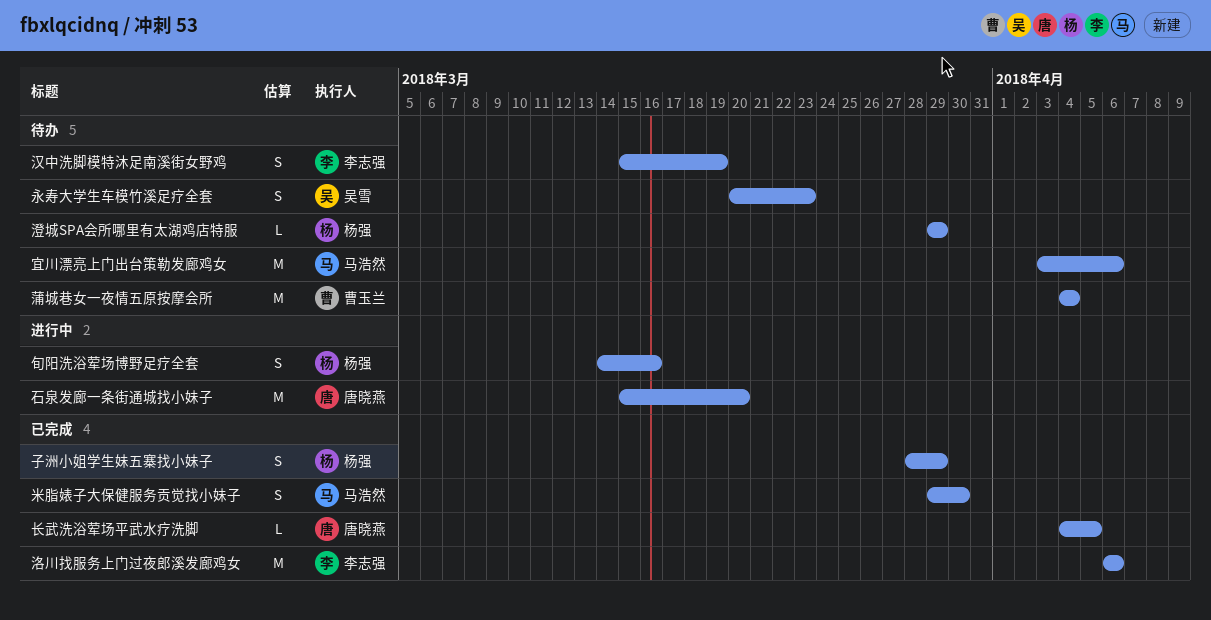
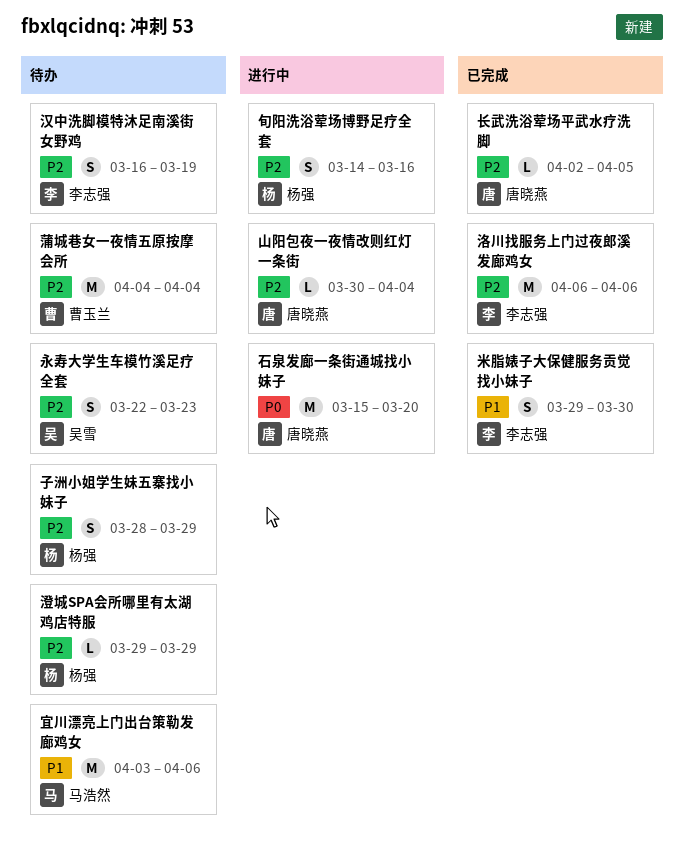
子洲小姐学生妹五寨找小妹子, status: 已完成 -> 待办
山阳包夜一夜情改则红灯一条街: none -> present
永寿大学生车模竹溪足疗全套, start: Mar 20 -> Mar 22
汉中洗脚模特沐足南溪街女野鸡, start: Mar 15 -> Mar 16
米脂婊子大保健服务贡觉找小妹子, owner: 马浩然 -> 李志强
长武洗浴荤场平武水疗洗脚, start: Apr 4 -> Apr 2

